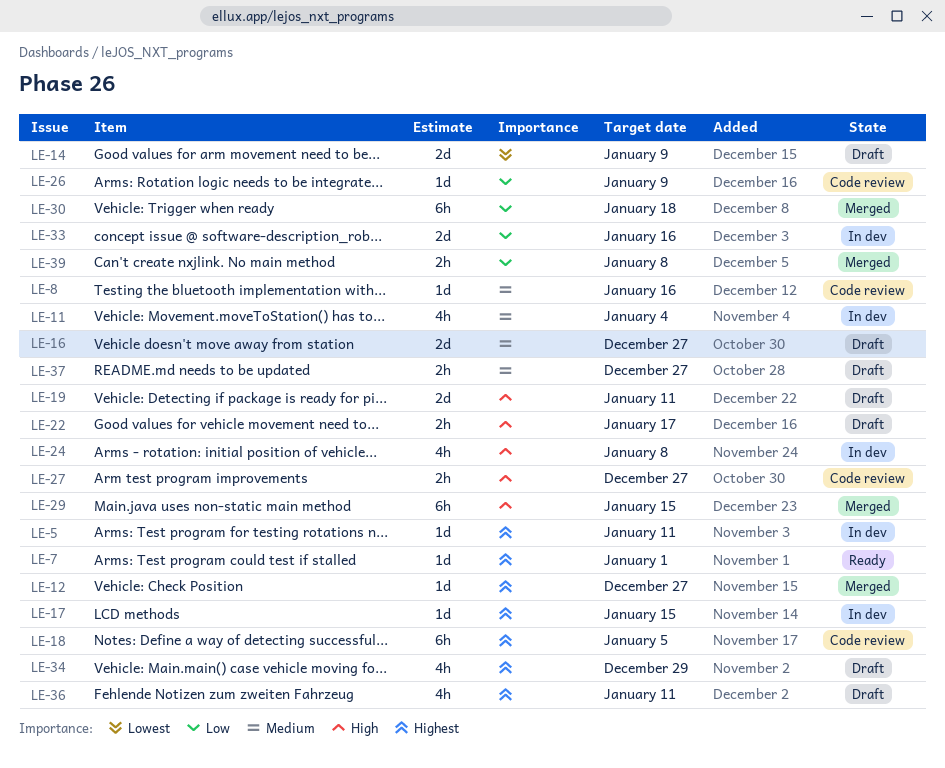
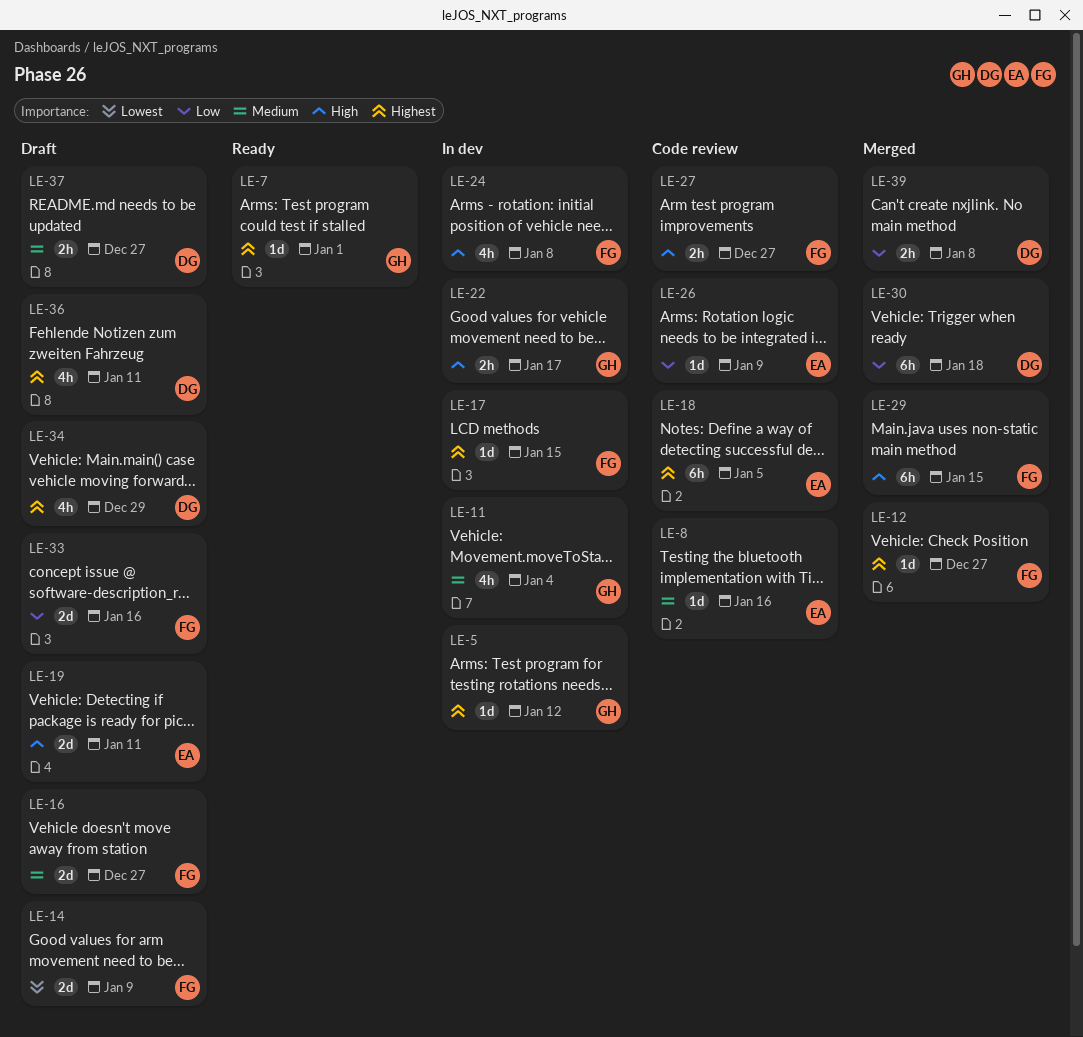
LE-5, due: Jan 11 -> Jan 12
LE-22, status: Draft -> In dev
LE-33, status: In dev -> Draft

